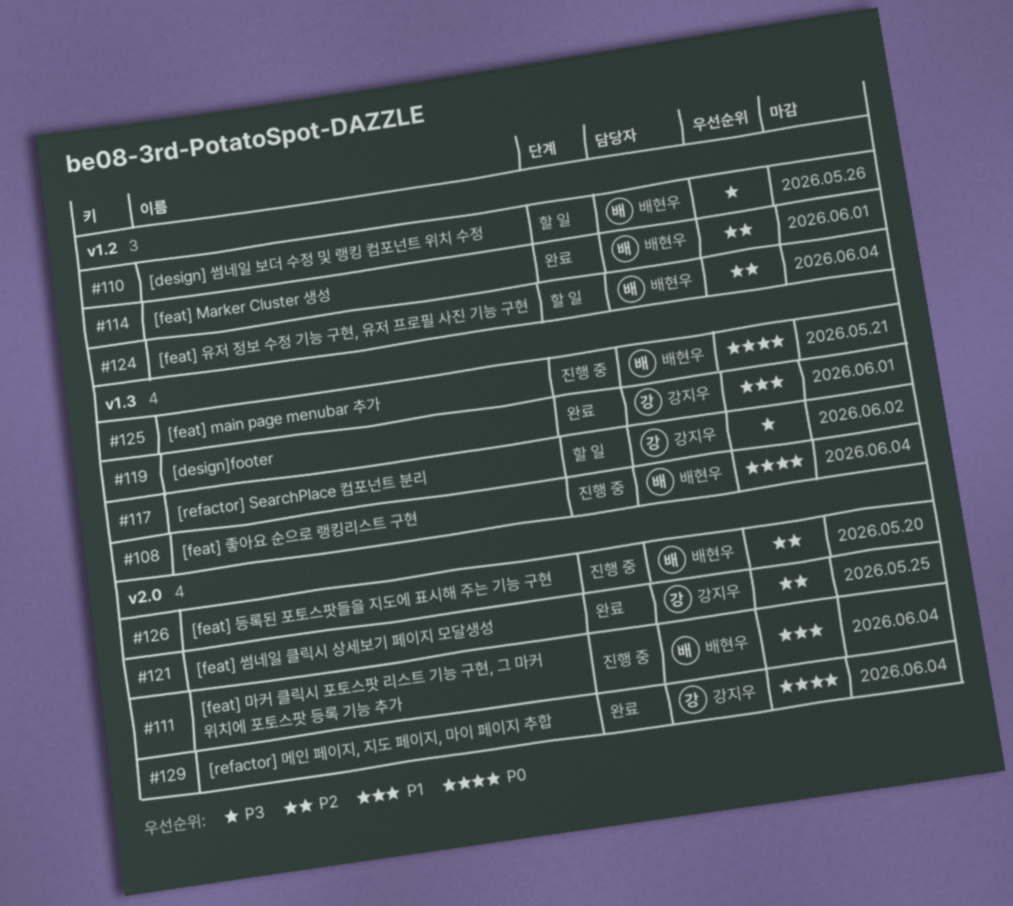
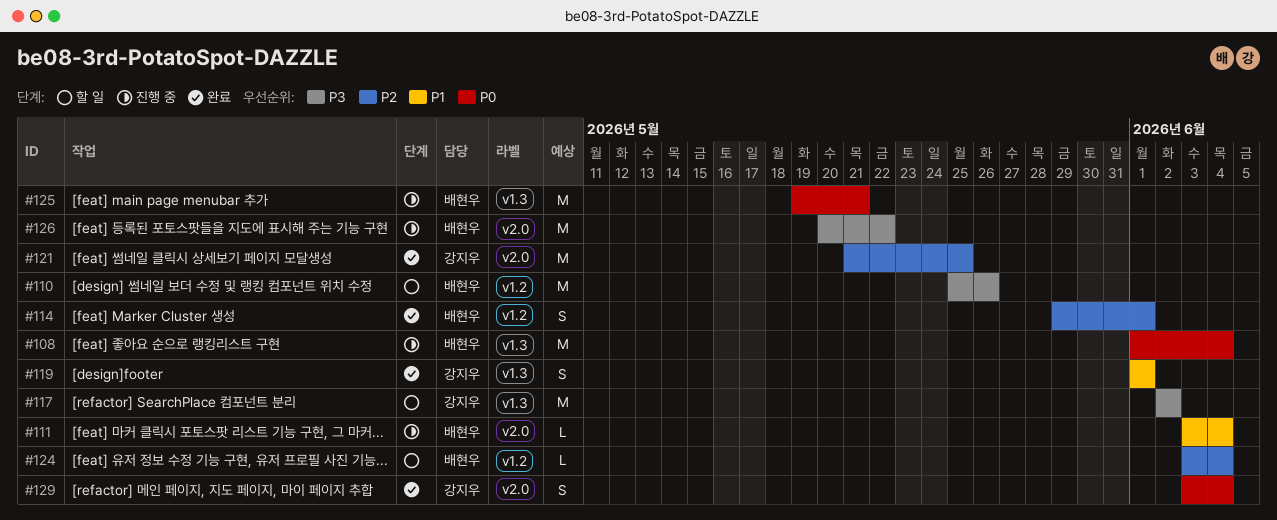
#126, priority: P2 -> P3
#126, due: May 20 -> May 22

